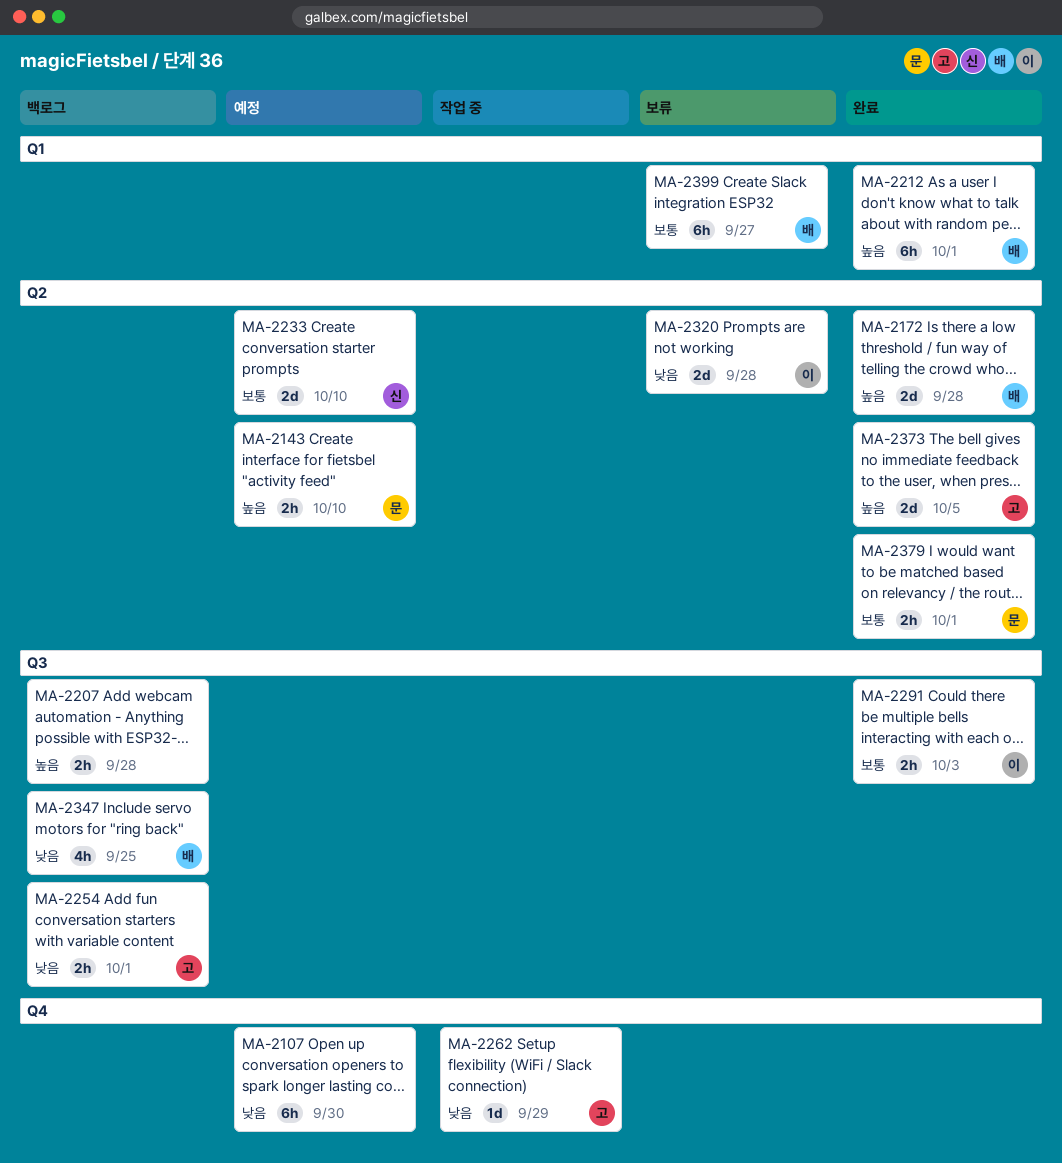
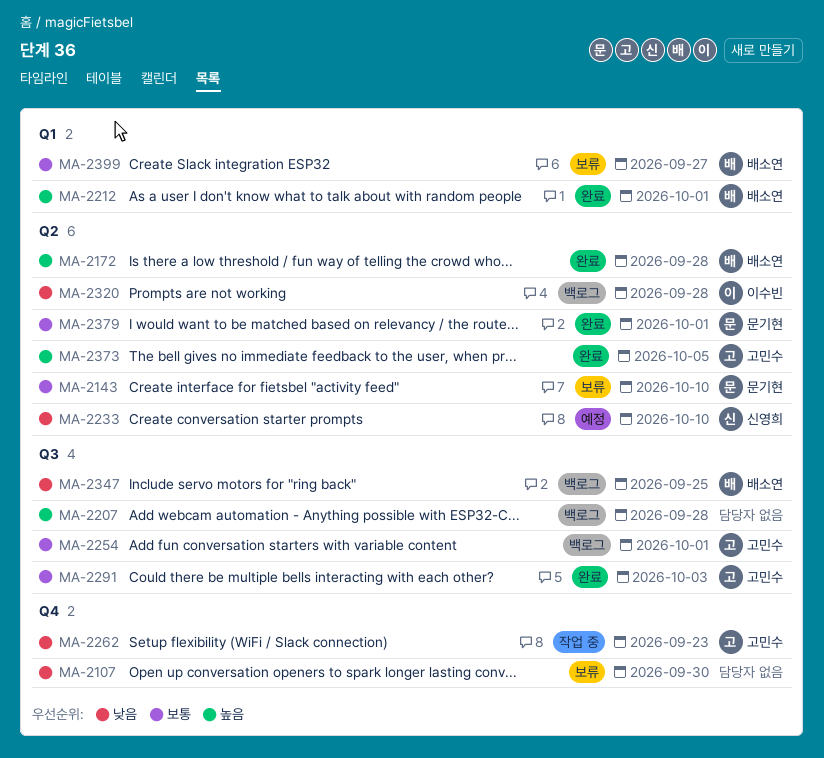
MA-2107, status: 예정 -> 보류
MA-2143, status: 예정 -> 보류
MA-2143, priority: 높음 -> 보통
MA-2233, priority: 보통 -> 낮음
MA-2254, priority: 낮음 -> 보통
MA-2262, due: Sep 29 -> Sep 23
MA-2291, owner: 이수빈 -> 고민수
MA-2320, status: 보류 -> 백로그

